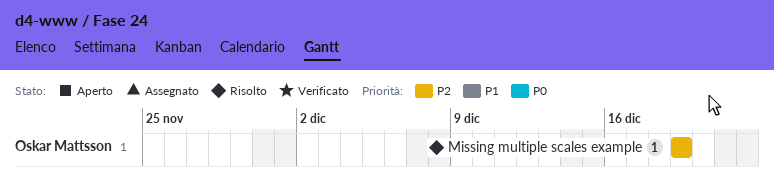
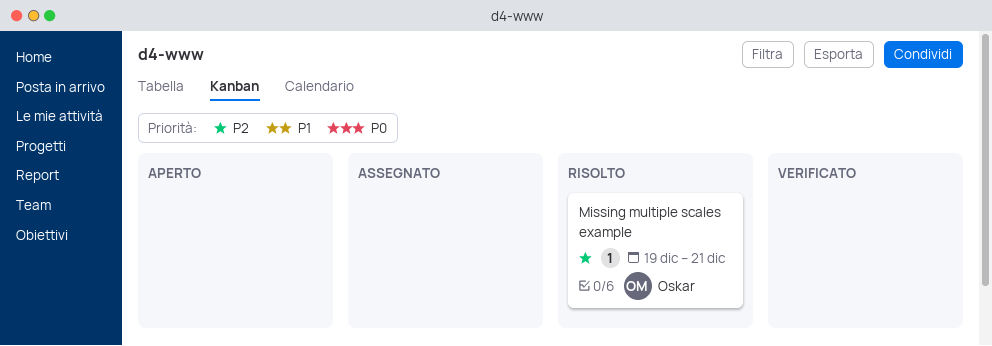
Missing multiple scales example, due: Dec 19 -> Dec 21

